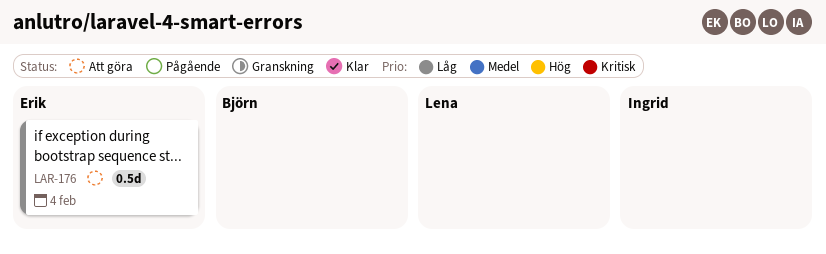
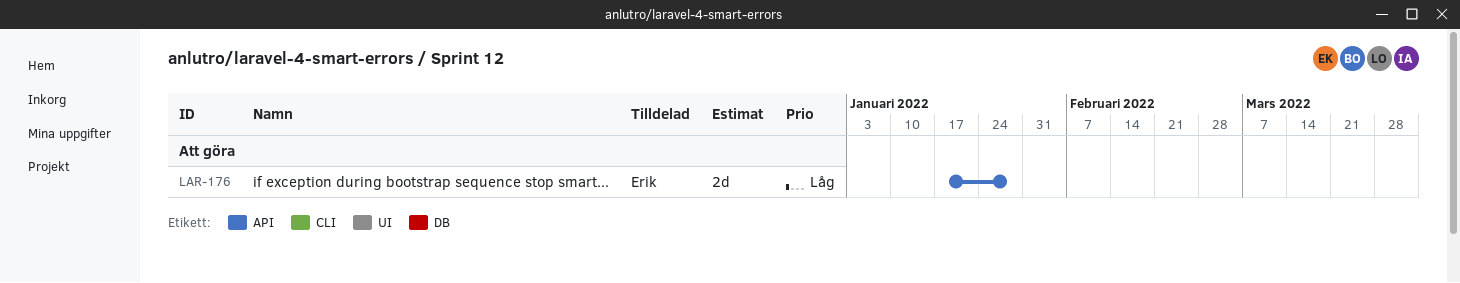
LAR-176, estimate: 0.5d -> 2d
LAR-176, due: Feb 4 -> Jan 28

